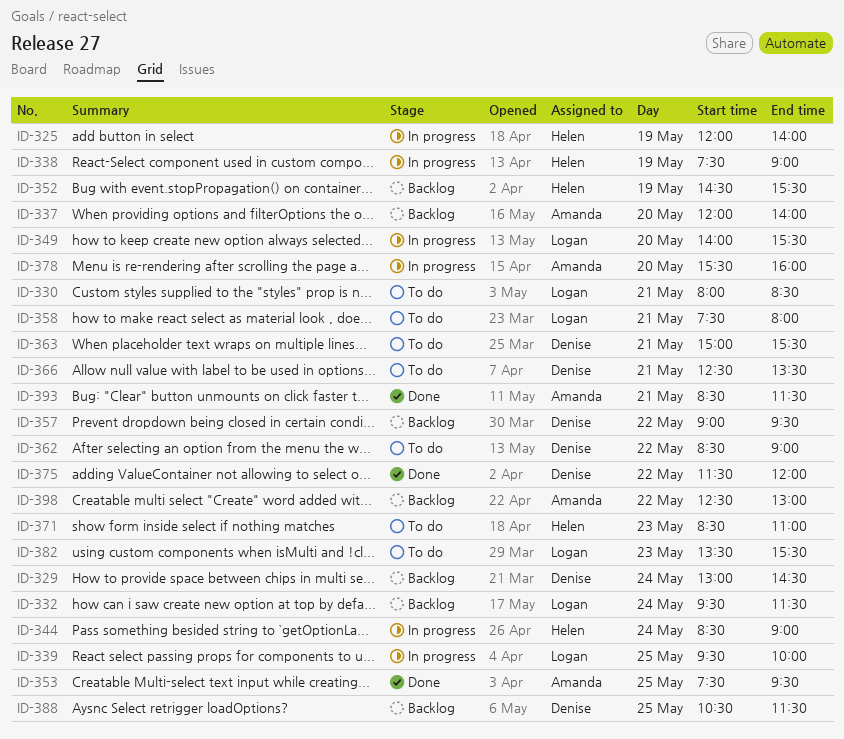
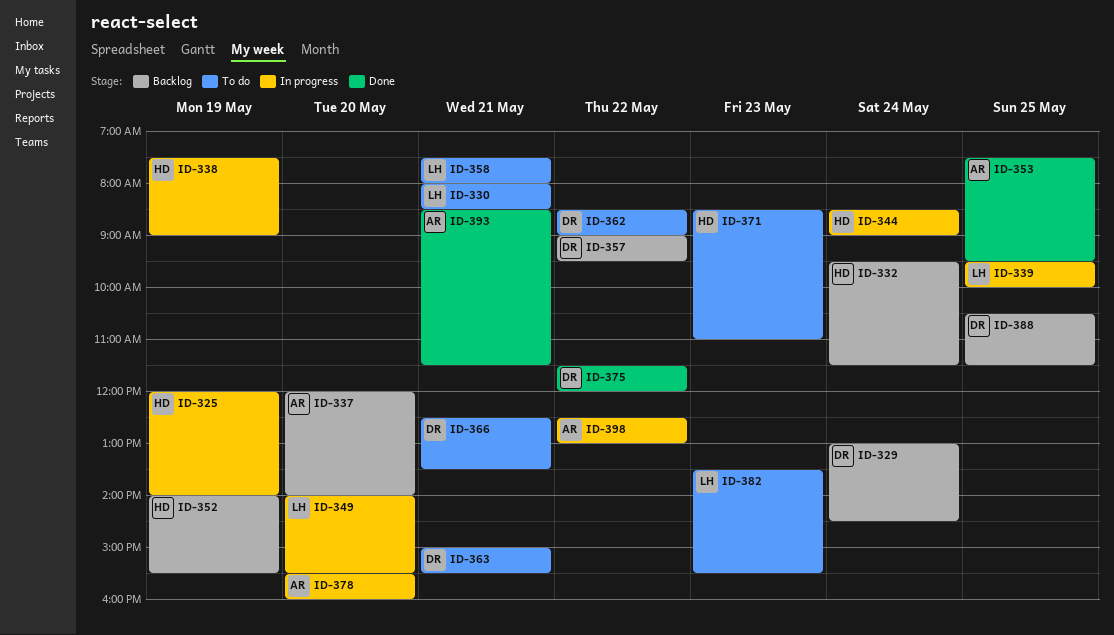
ID-332, owner: Logan -> Helen
ID-352, begins: 14:30 -> 14:00
ID-398, status: Backlog -> In progress

